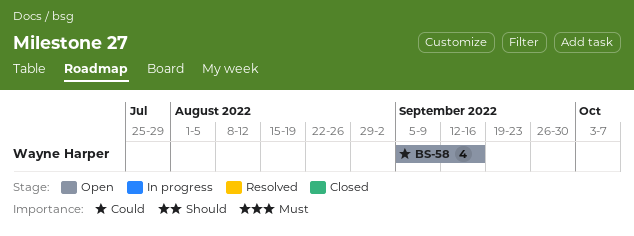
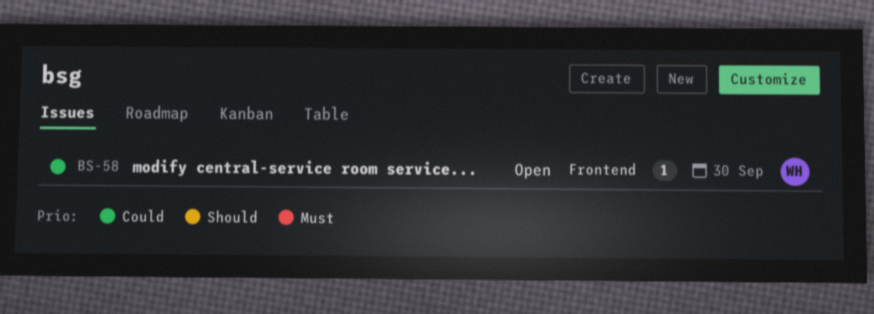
BS-58, estimate: 4 -> 1
BS-58, due: Sep 16 -> Sep 30

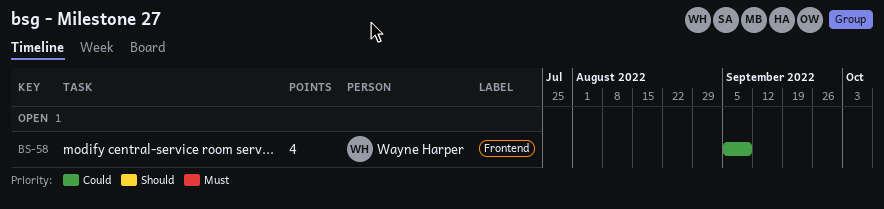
BS-58, estimate: 1 -> 4
BS-58, due: Sep 30 -> Sep 9

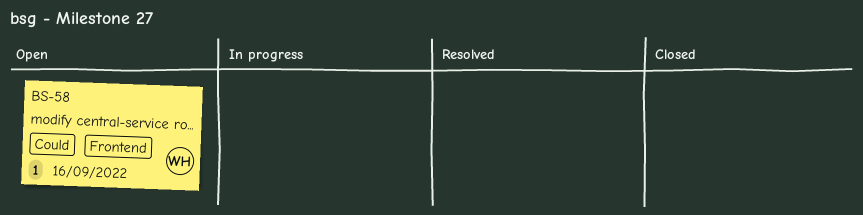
BS-58, estimate: 4 -> 1
BS-58, due: Sep 9 -> Sep 16

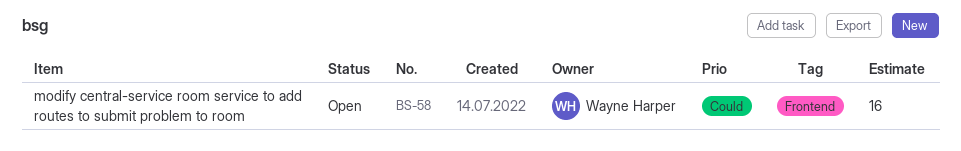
BS-58, estimate: 1 -> 16

